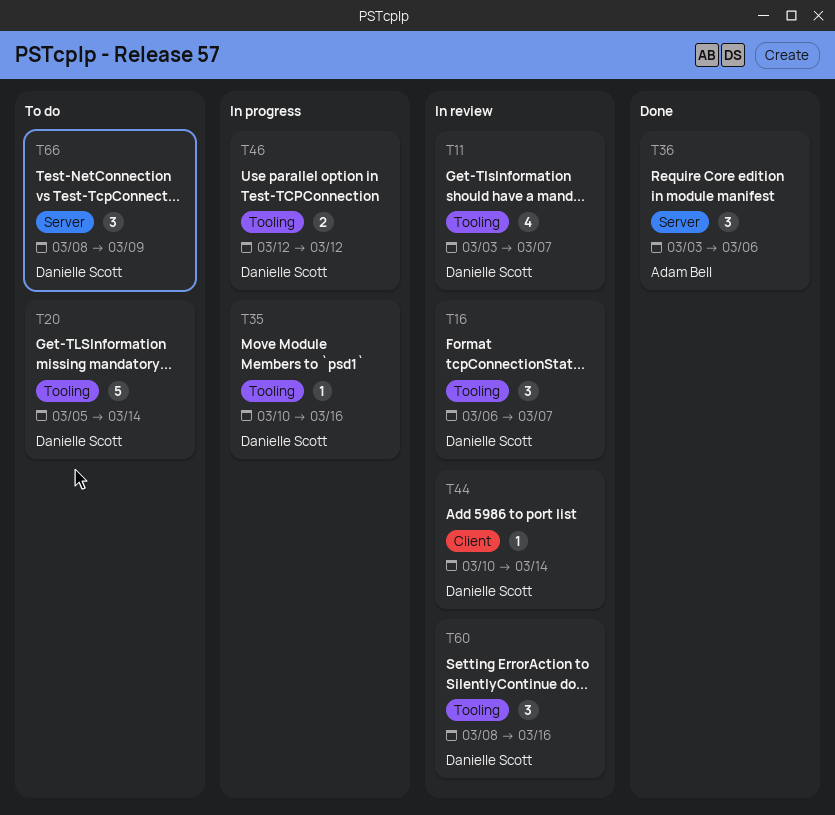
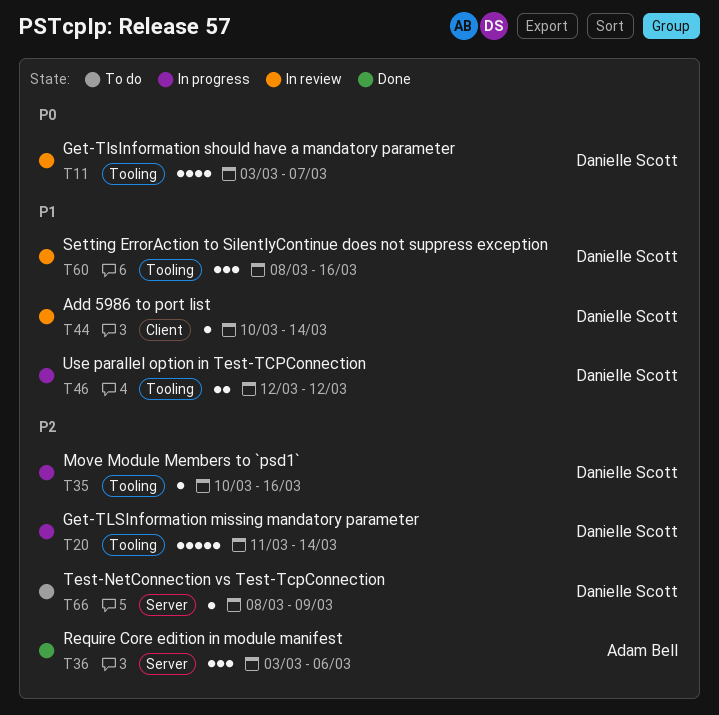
T16: present -> none
T20, status: To do -> In progress
T20, start: Mar 5 -> Mar 11
T66, estimate: 3 -> 1

